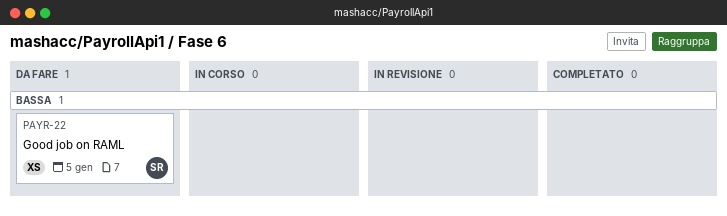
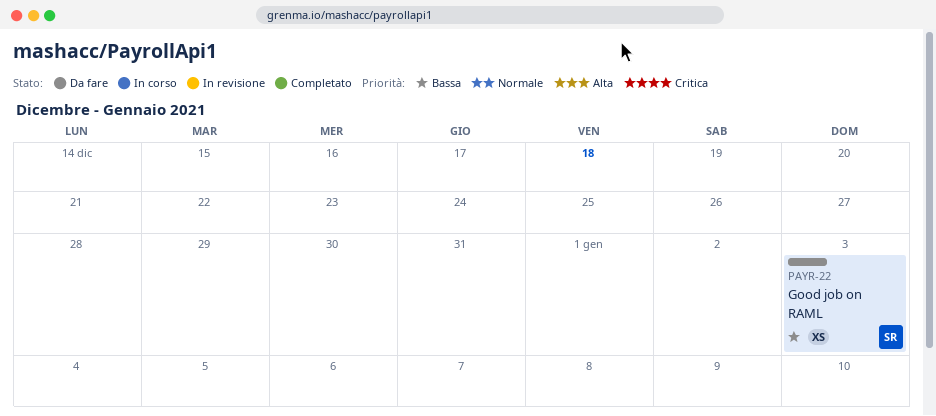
PAYR-22, due: Jan 5 -> Jan 3

